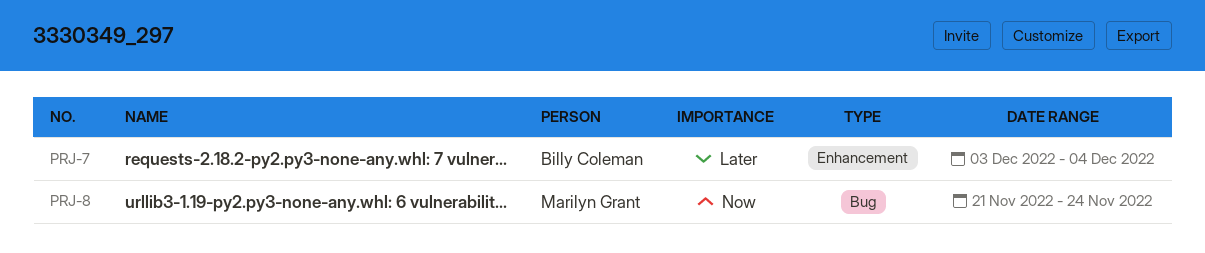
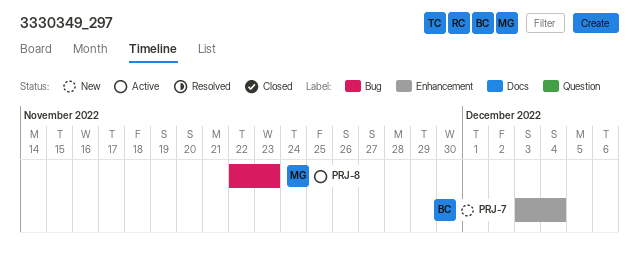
PRJ-8, start: Nov 21 -> Nov 22
PRJ-8, due: Nov 24 -> Nov 23

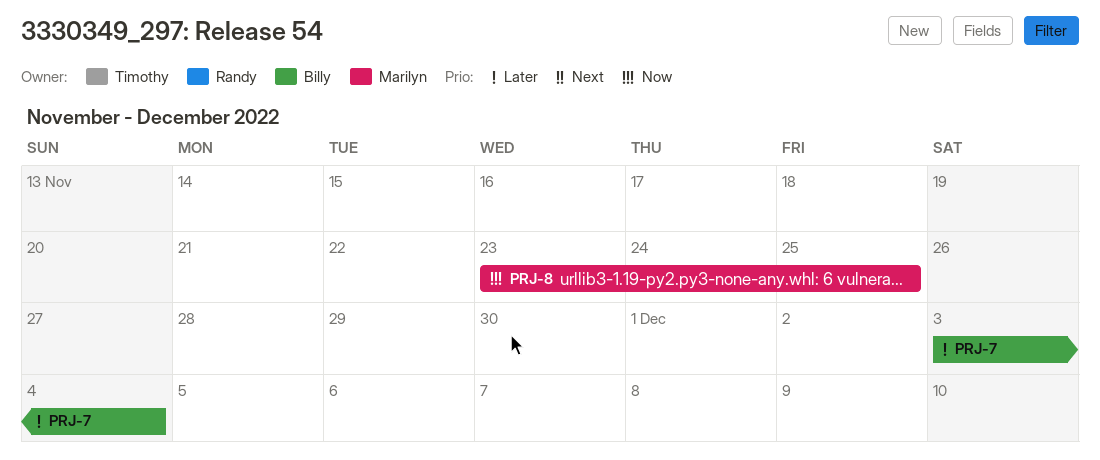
PRJ-8, start: Nov 22 -> Nov 23
PRJ-8, due: Nov 23 -> Nov 25

